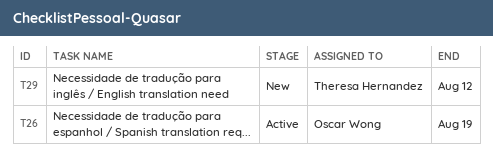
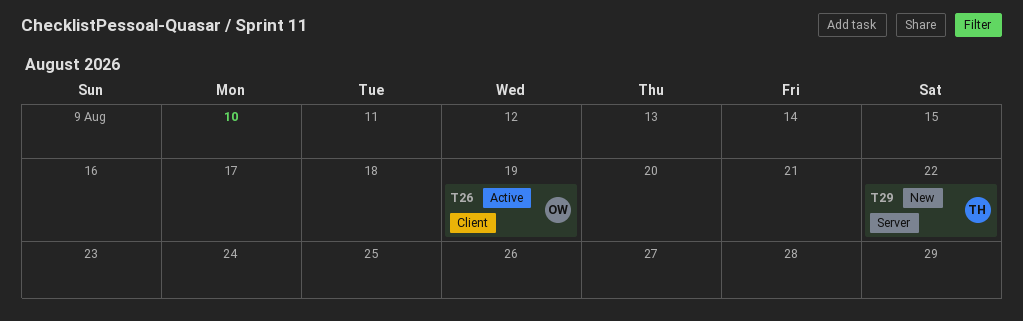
T29, due: Aug 12 -> Aug 22

